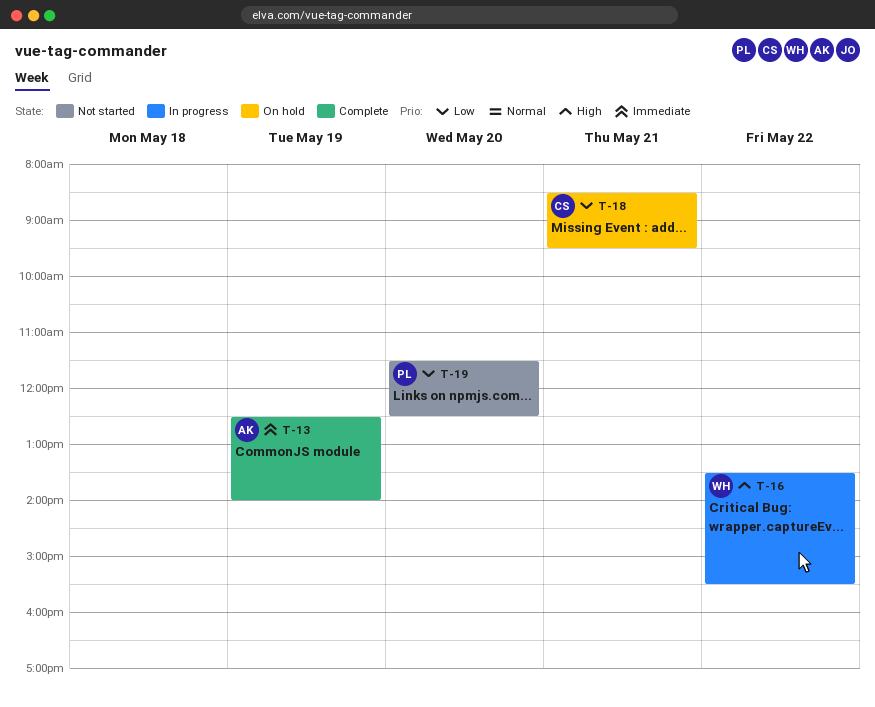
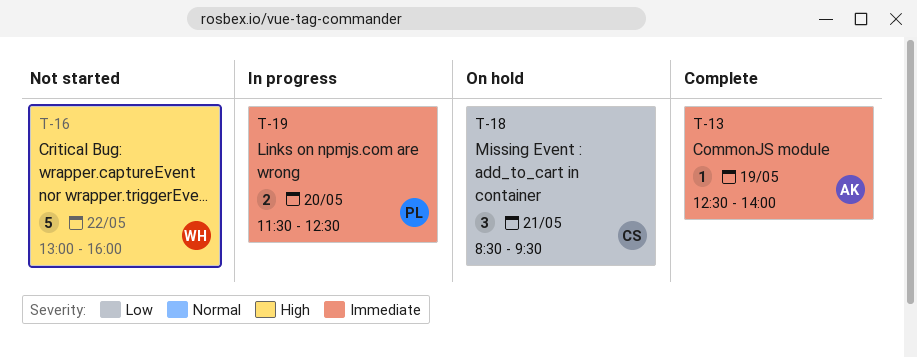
T-16, status: In progress -> Not started
T-16, begins: 13:30 -> 13:00
T-16, ends: 15:30 -> 16:00
T-19, status: Not started -> In progress
T-19, priority: Low -> Immediate

